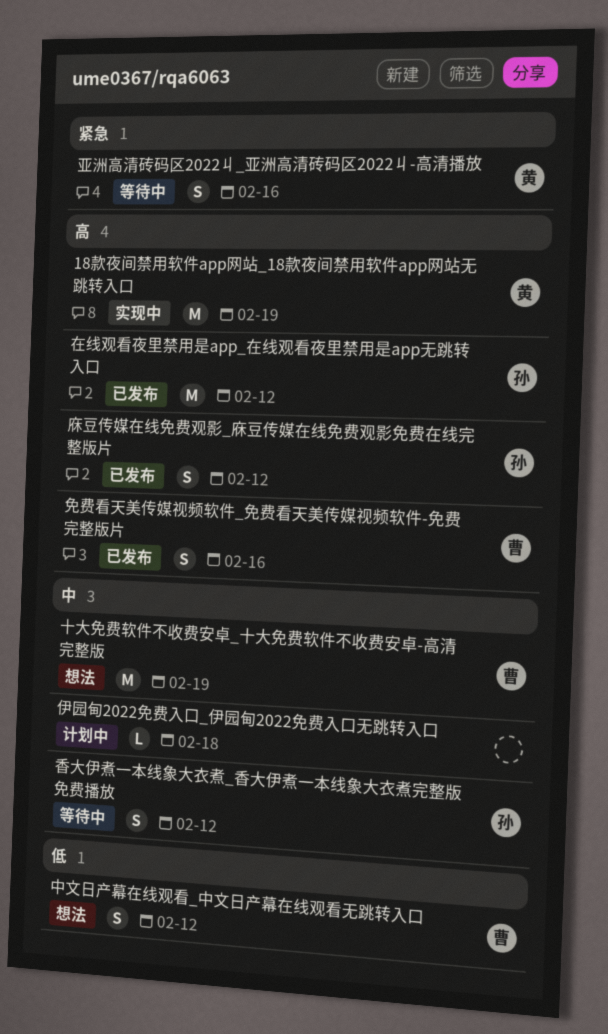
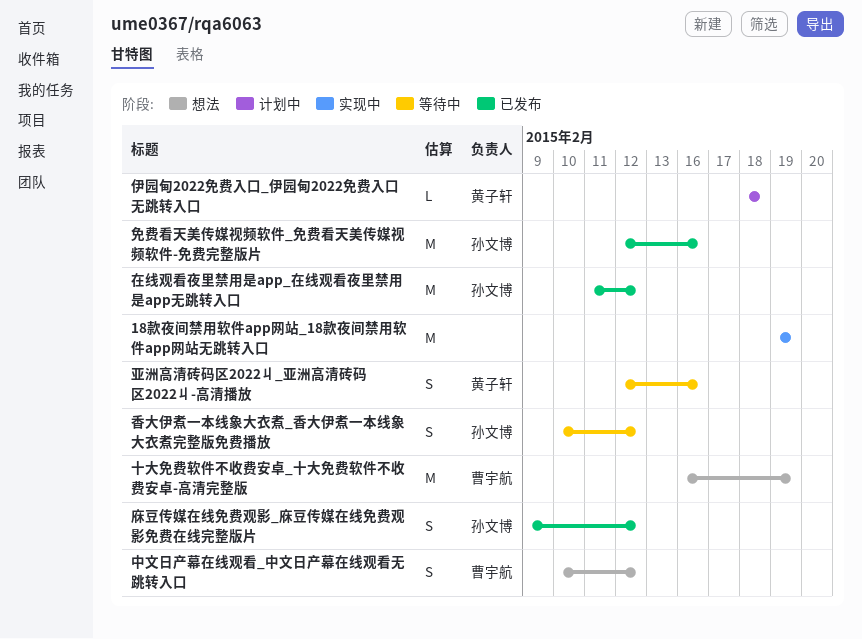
18款夜间禁用软件app网站_18款夜间禁用软件app网站无跳转入口, owner: 黄子轩 -> none
伊园甸2022免费入口_伊园甸2022免费入口无跳转入口, owner: none -> 黄子轩
免费看天美传媒视频软件_免费看天美传媒视频软件-免费完整版片, owner: 曹宇航 -> 孙文博
免费看天美传媒视频软件_免费看天美传媒视频软件-免费完整版片, estimate: S -> M

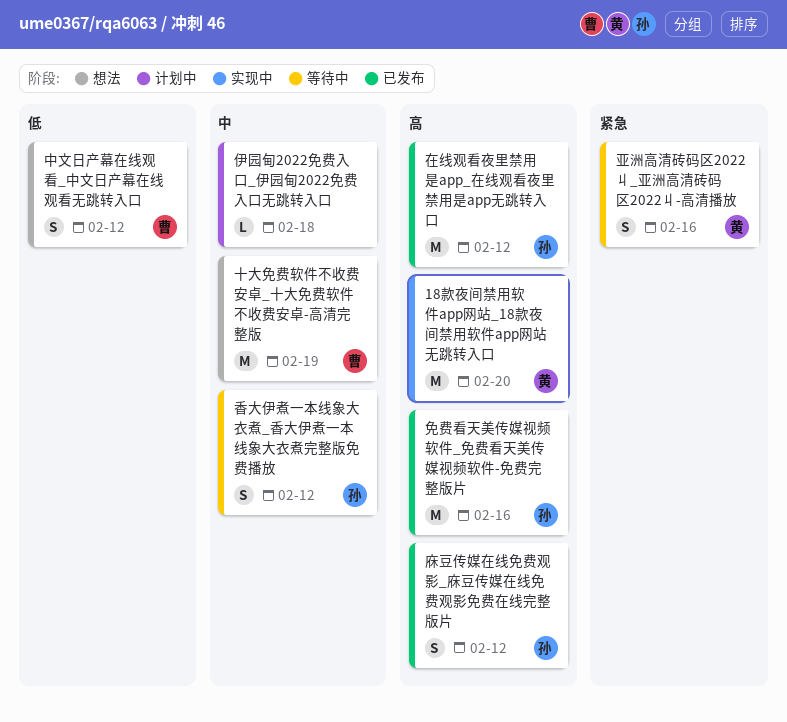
18款夜间禁用软件app网站_18款夜间禁用软件app网站无跳转入口, owner: none -> 黄子轩
18款夜间禁用软件app网站_18款夜间禁用软件app网站无跳转入口, due: Feb 19 -> Feb 20
伊园甸2022免费入口_伊园甸2022免费入口无跳转入口, owner: 黄子轩 -> none

